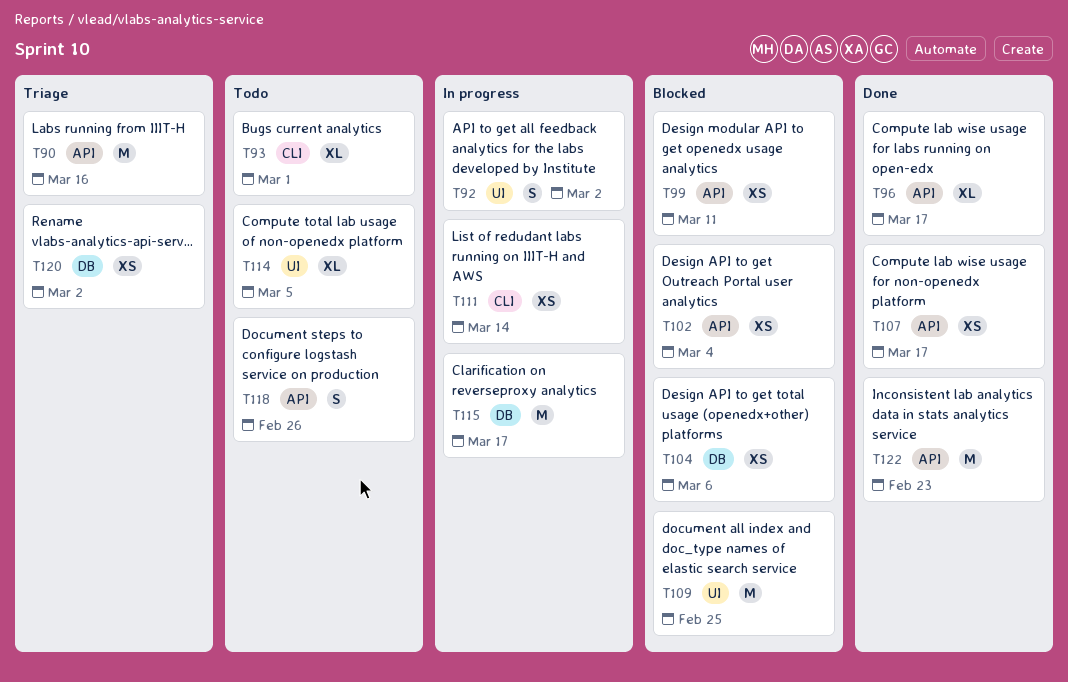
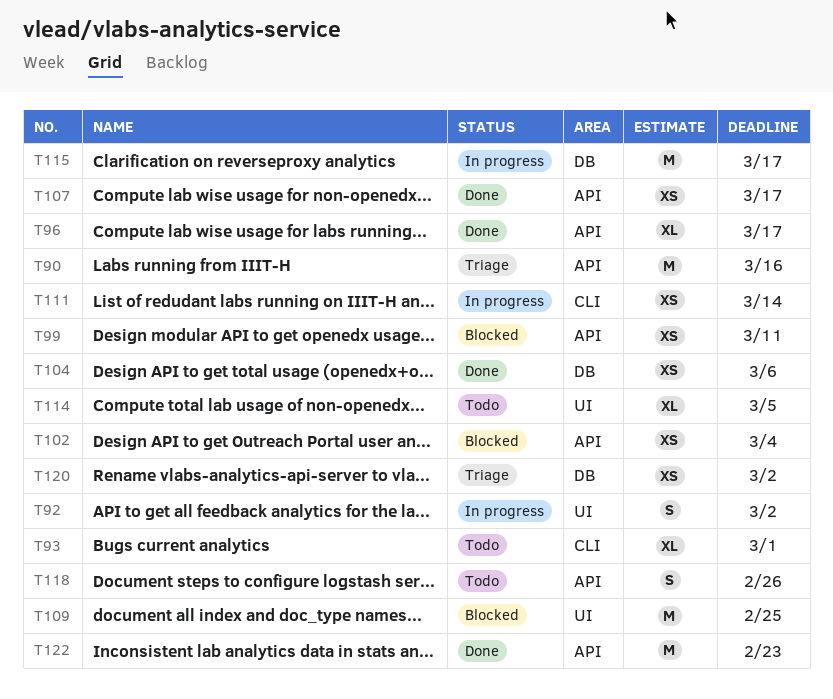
T104, status: Blocked -> Done

